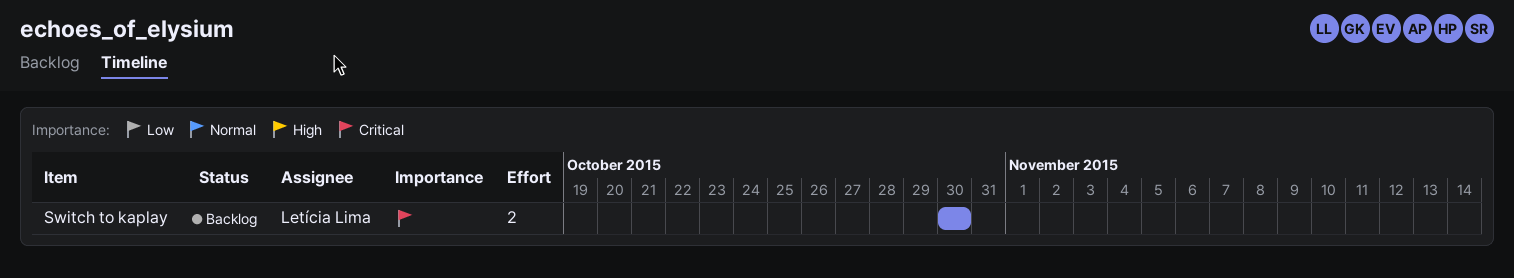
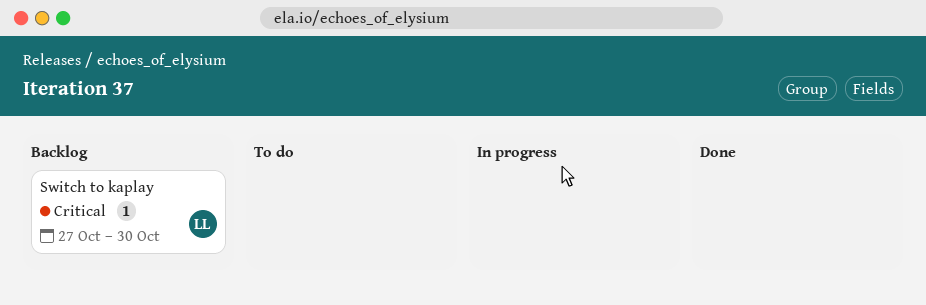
Switch to kaplay, estimate: 2 -> 1
Switch to kaplay, start: Oct 30 -> Oct 27

